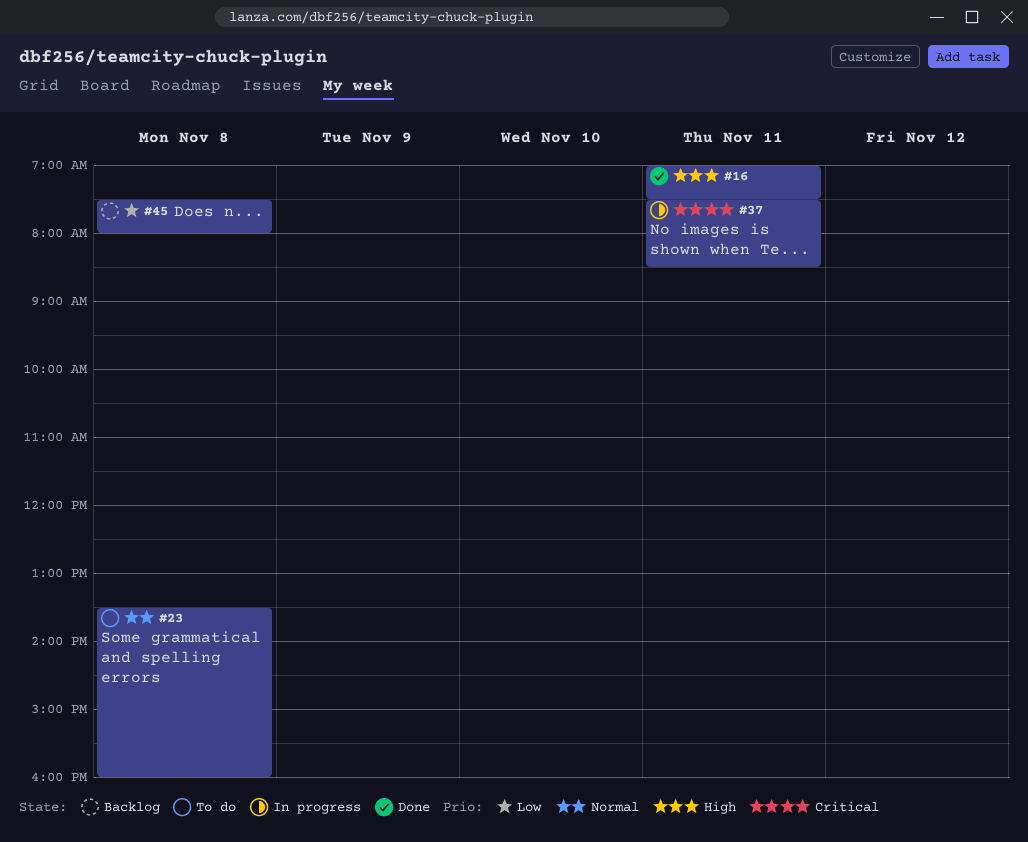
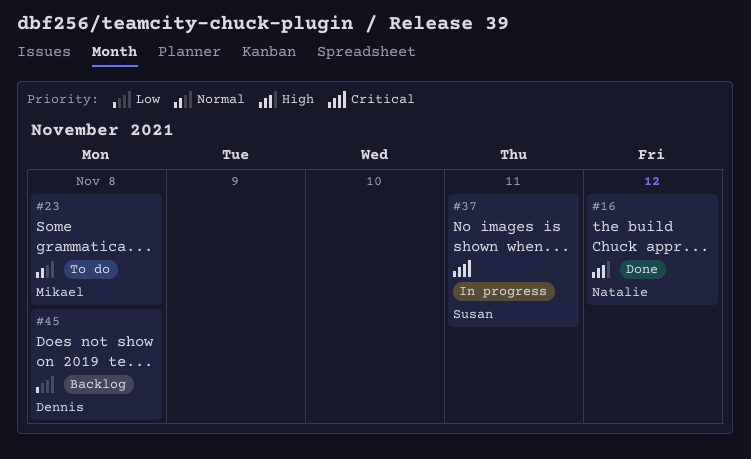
#16, day: Nov 11 -> Nov 12

